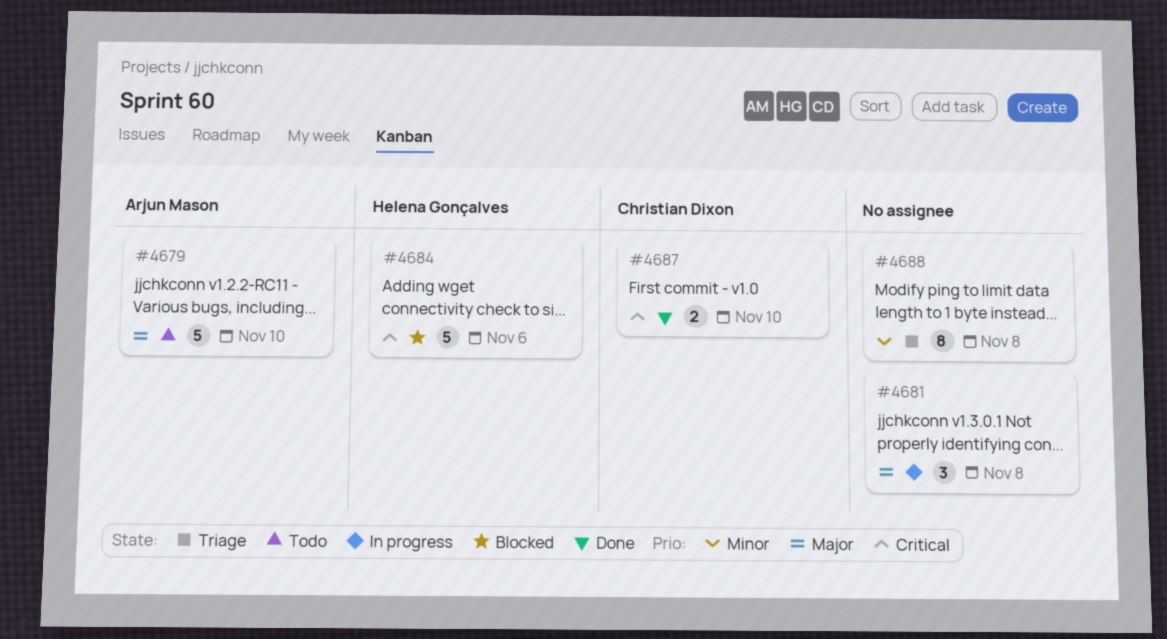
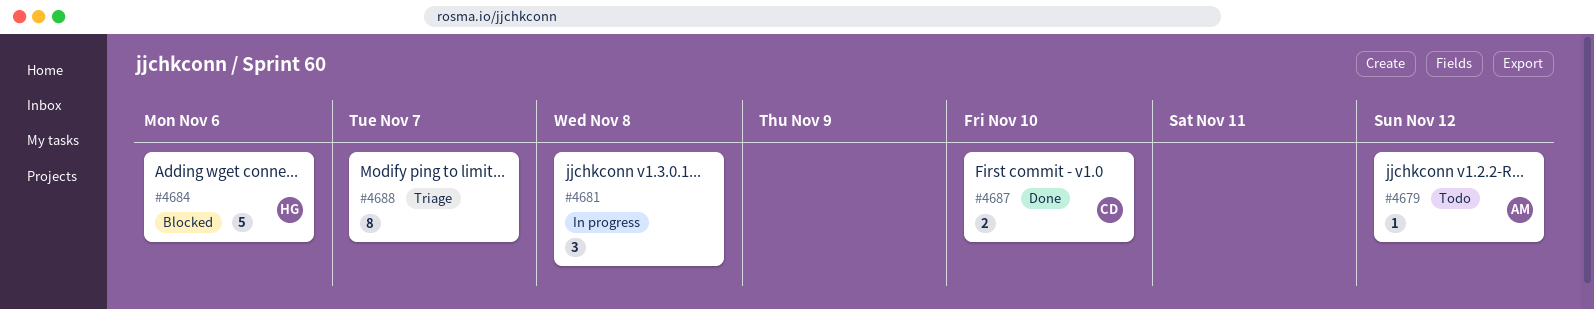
#4679, estimate: 5 -> 1
#4679, due: Nov 10 -> Nov 12
#4688, due: Nov 8 -> Nov 7

